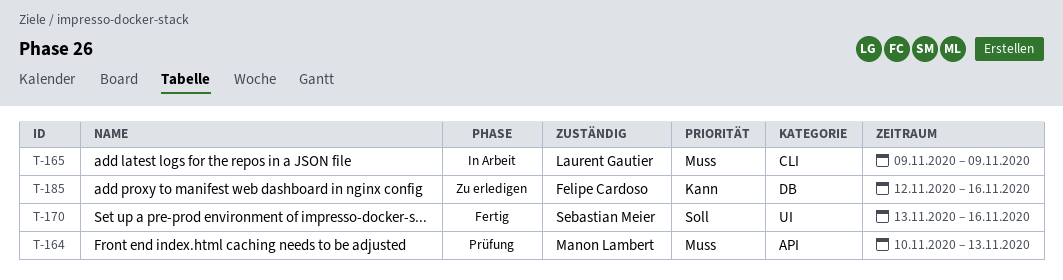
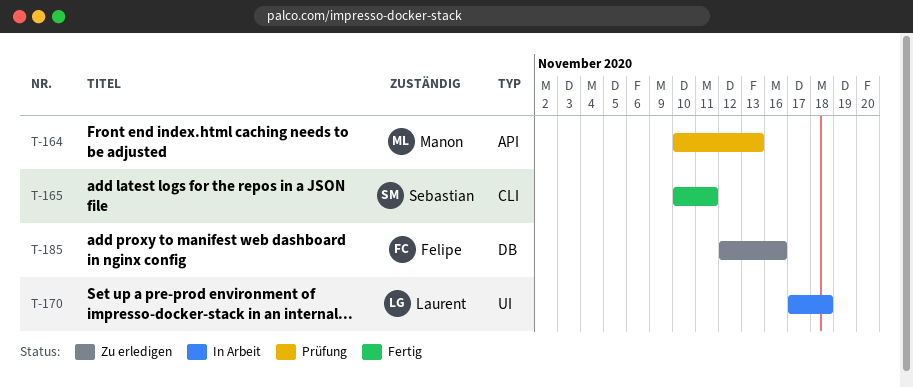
T-165, status: In Arbeit -> Fertig
T-165, owner: Laurent Gautier -> Sebastian Meier
T-165, start: Nov 9 -> Nov 10
T-165, due: Nov 9 -> Nov 11
T-170, status: Fertig -> In Arbeit
T-170, owner: Sebastian Meier -> Laurent Gautier
T-170, start: Nov 13 -> Nov 17
T-170, due: Nov 16 -> Nov 18

